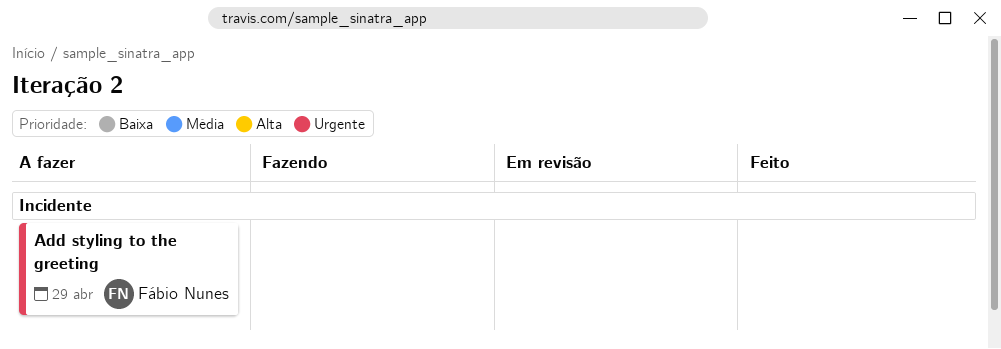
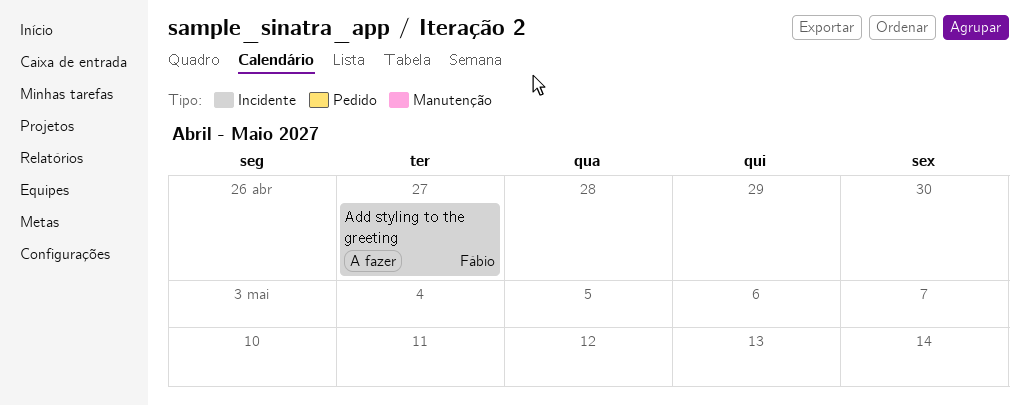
Add styling to the greeting, due: Apr 29 -> Apr 27

